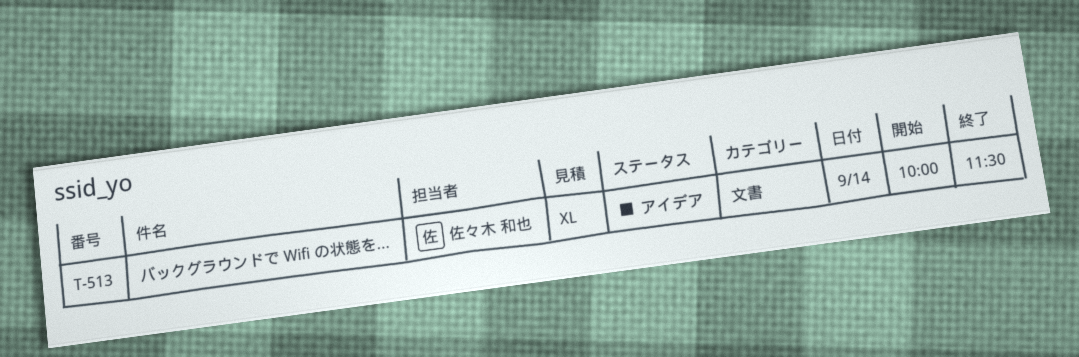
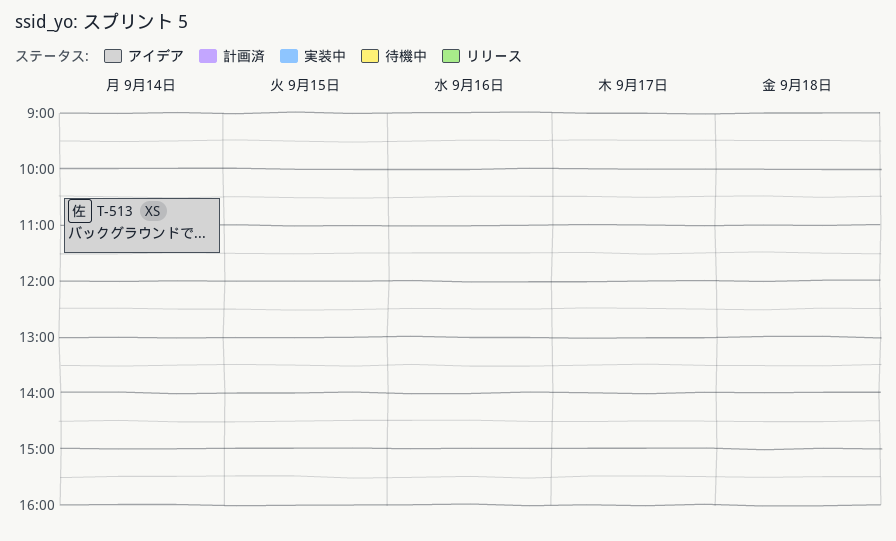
T-513, estimate: XL -> XS
T-513, begins: 10:00 -> 10:30

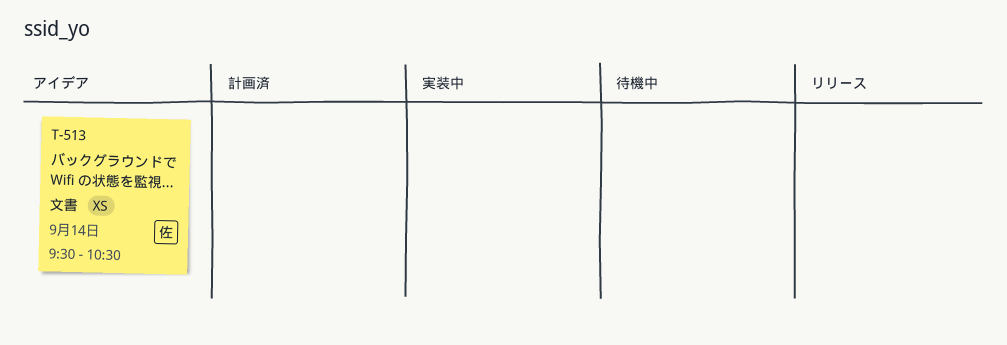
T-513, begins: 10:30 -> 09:30
T-513, ends: 11:30 -> 10:30

